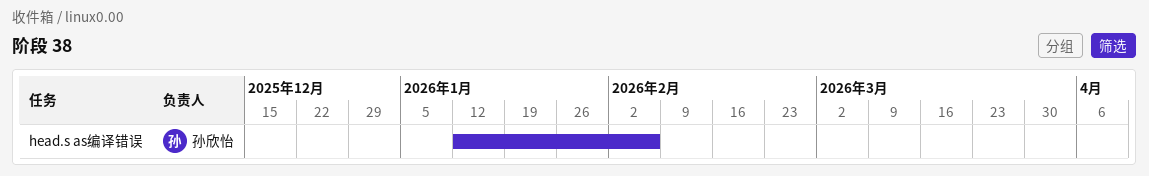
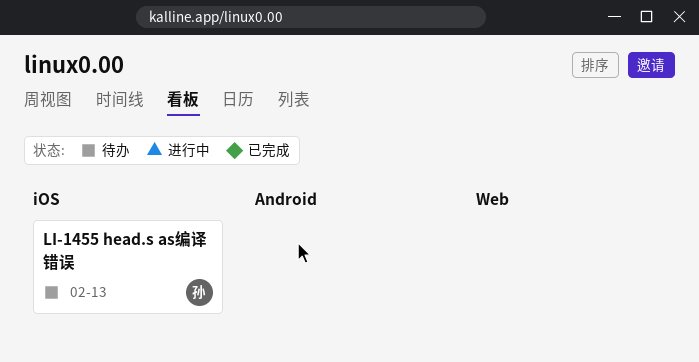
head.s as编译错误, due: Feb 6 -> Feb 13

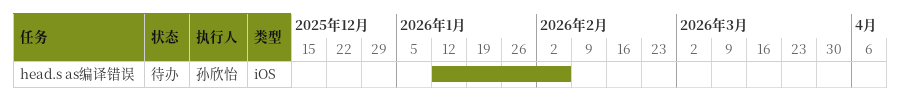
head.s as编译错误, due: Feb 13 -> Feb 6

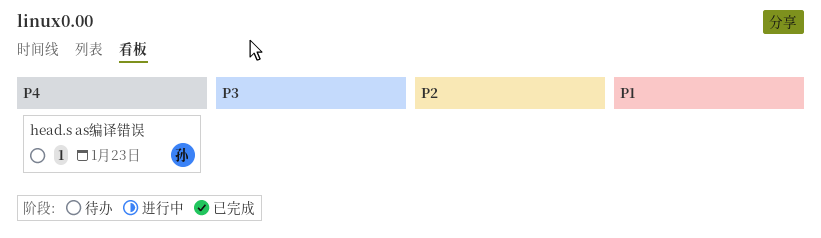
head.s as编译错误, due: Feb 6 -> Jan 23

